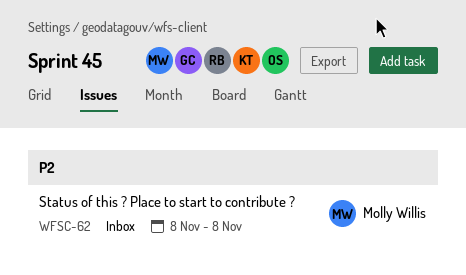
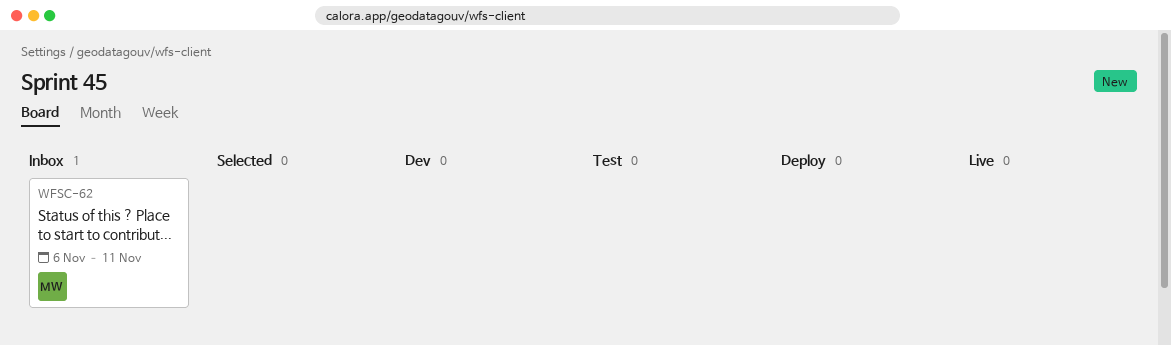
WFSC-62, start: Nov 8 -> Nov 6
WFSC-62, due: Nov 8 -> Nov 11

